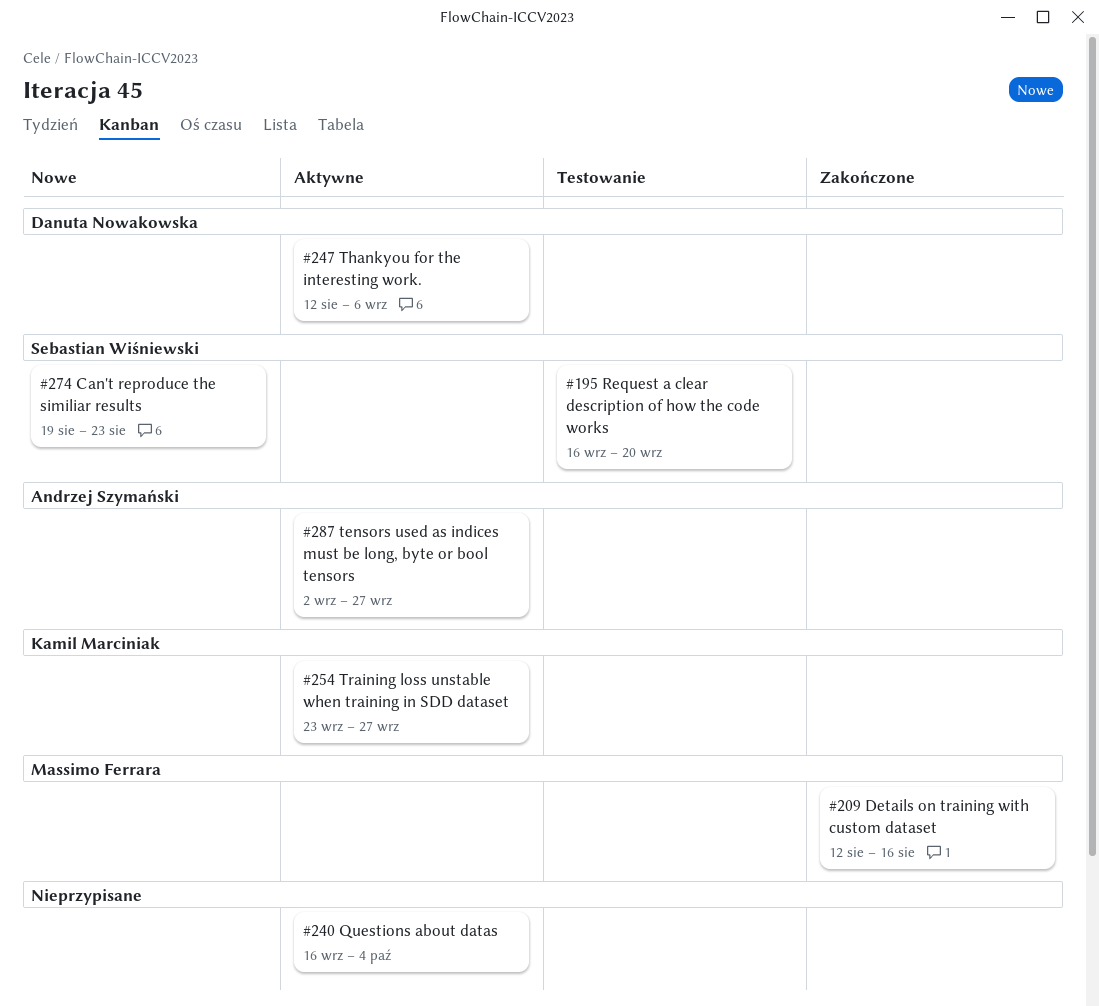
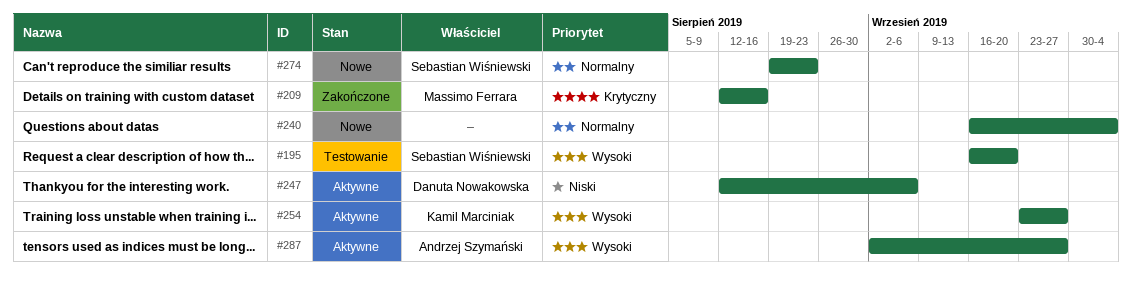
#240, status: Aktywne -> Nowe

